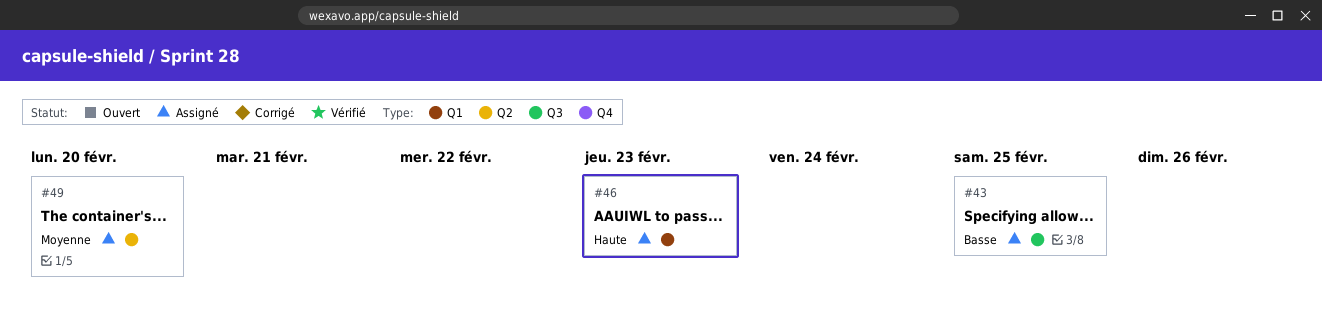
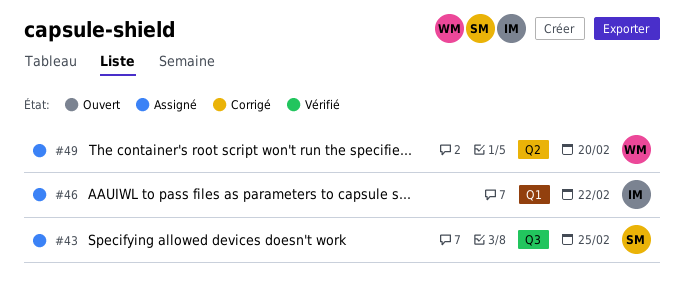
#46, due: Feb 23 -> Feb 22

